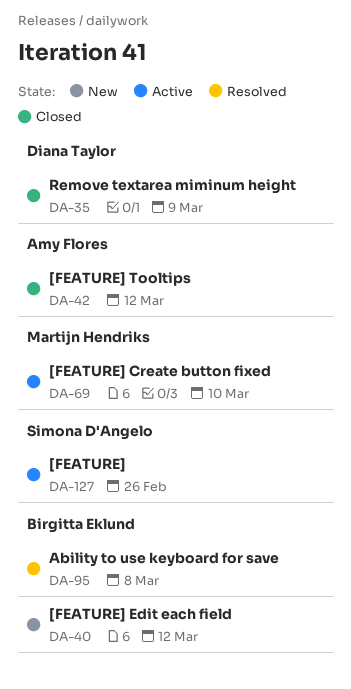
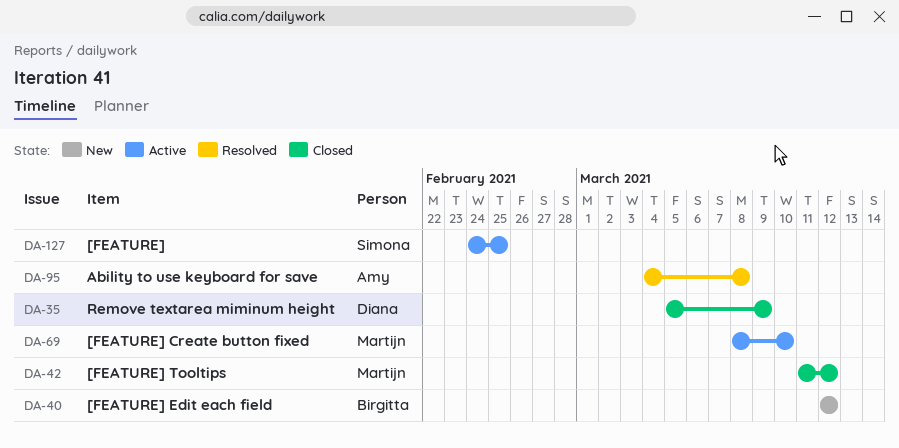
DA-42, owner: Amy Flores -> Martijn Hendriks
DA-95, owner: Birgitta Eklund -> Amy Flores
DA-127, due: Feb 26 -> Feb 25

